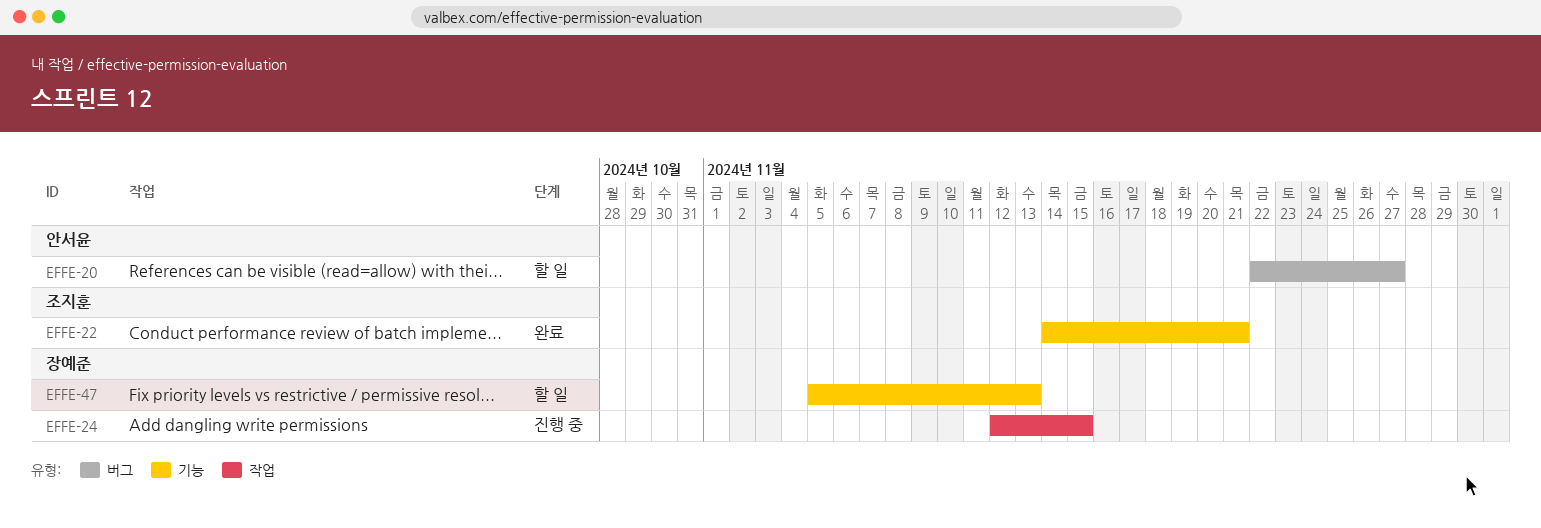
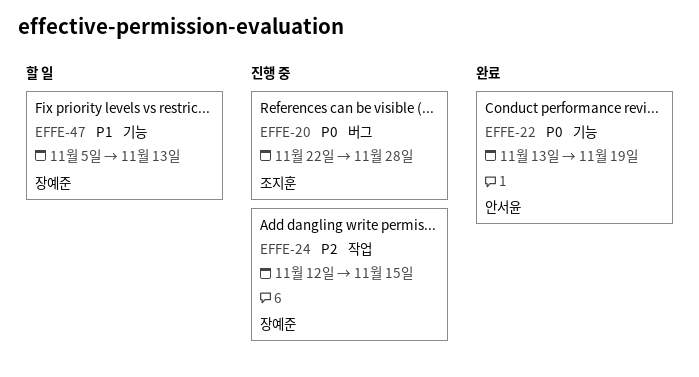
EFFE-20, status: 할 일 -> 진행 중
EFFE-20, owner: 안서윤 -> 조지훈
EFFE-20, due: Nov 27 -> Nov 28
EFFE-22, owner: 조지훈 -> 안서윤
EFFE-22, start: Nov 14 -> Nov 13
EFFE-22, due: Nov 21 -> Nov 19

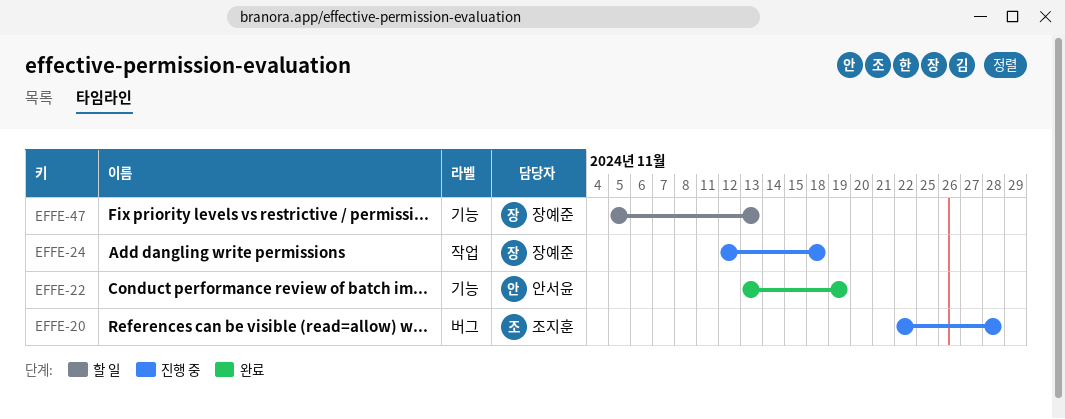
EFFE-24, due: Nov 15 -> Nov 18

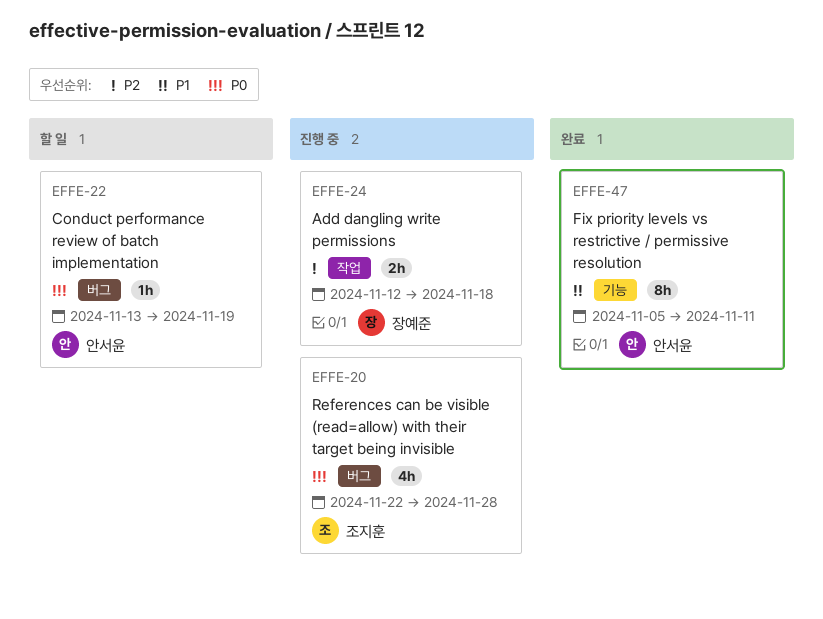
EFFE-22, status: 완료 -> 할 일
EFFE-22, label: 기능 -> 버그
EFFE-47, status: 할 일 -> 완료
EFFE-47, owner: 장예준 -> 안서윤
EFFE-47, due: Nov 13 -> Nov 11

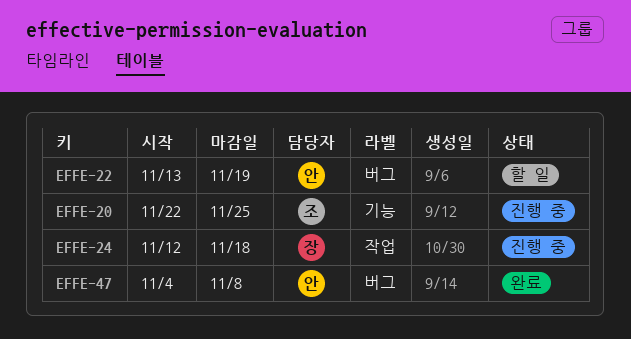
EFFE-20, label: 버그 -> 기능
EFFE-20, due: Nov 28 -> Nov 25
EFFE-47, label: 기능 -> 버그
EFFE-47, start: Nov 5 -> Nov 4
EFFE-47, due: Nov 11 -> Nov 8

